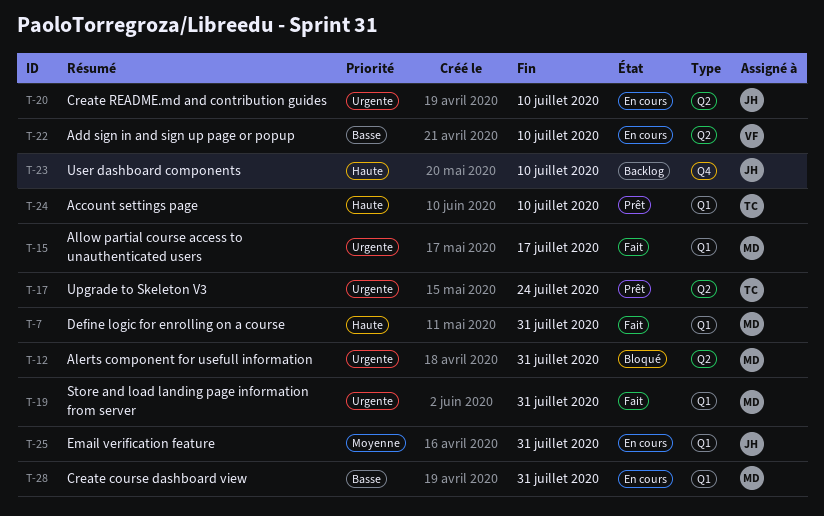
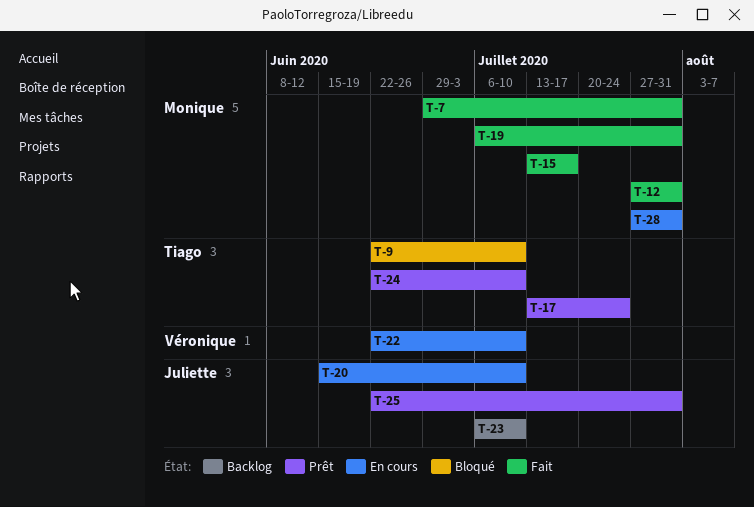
T-9: none -> present
T-12, status: Bloqué -> Fait
T-25, status: En cours -> Prêt

